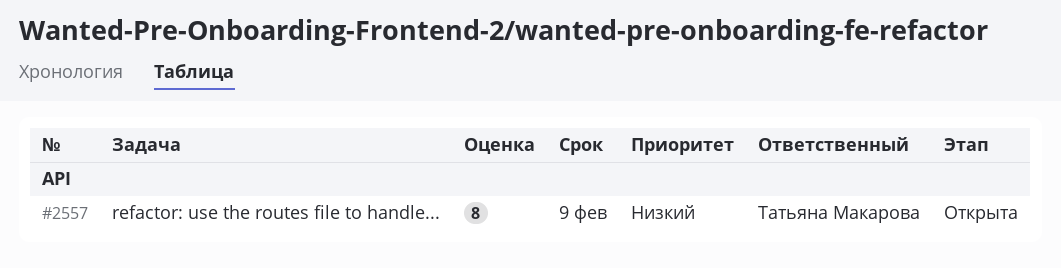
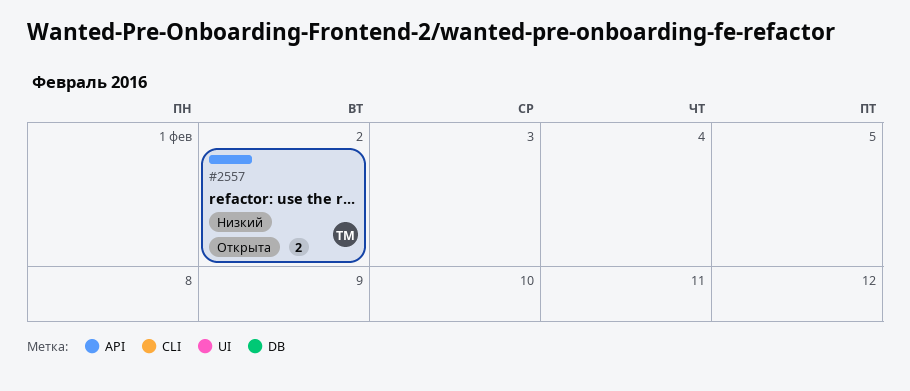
#2557, estimate: 8 -> 2
#2557, due: Feb 9 -> Feb 2

